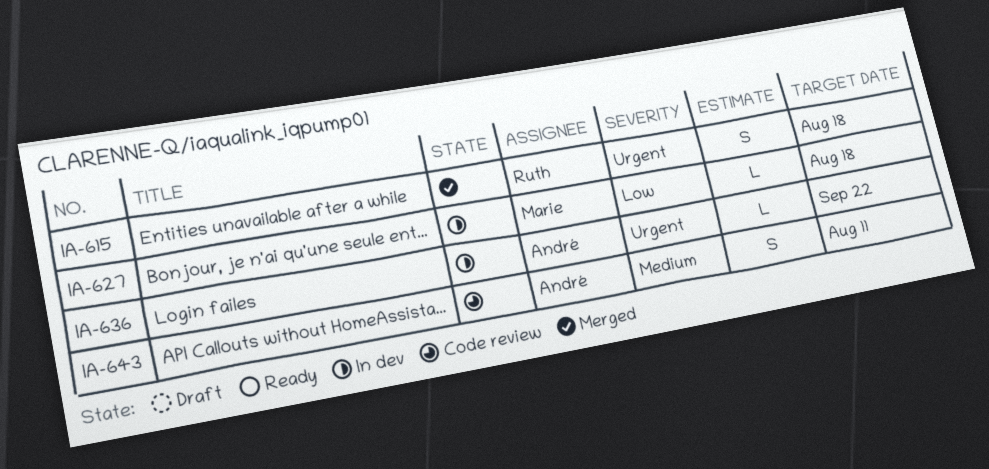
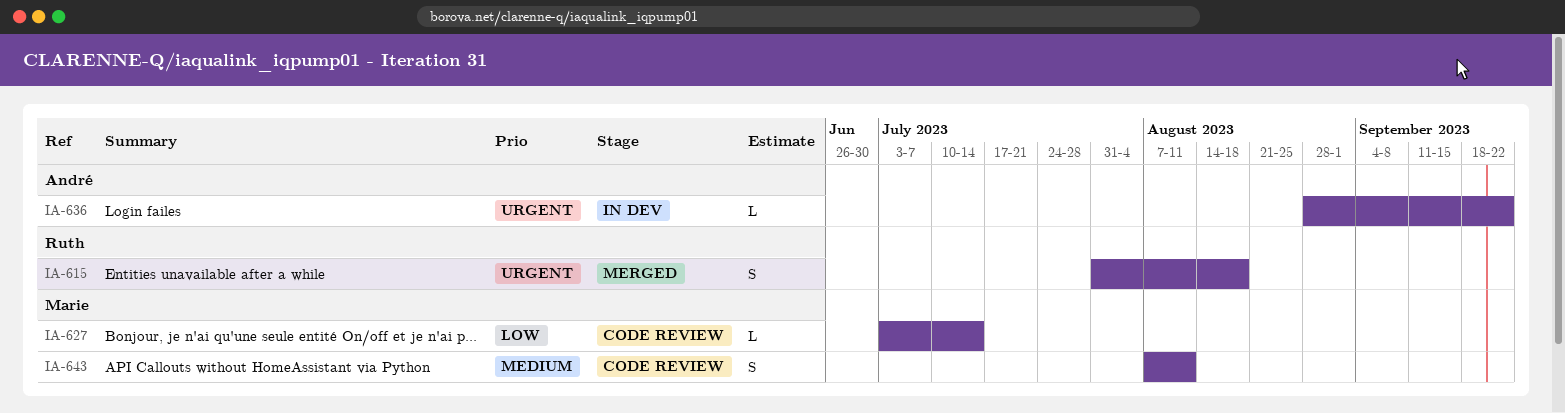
IA-627, status: In dev -> Code review
IA-627, due: Aug 18 -> Jul 14
IA-643, owner: André -> Marie

